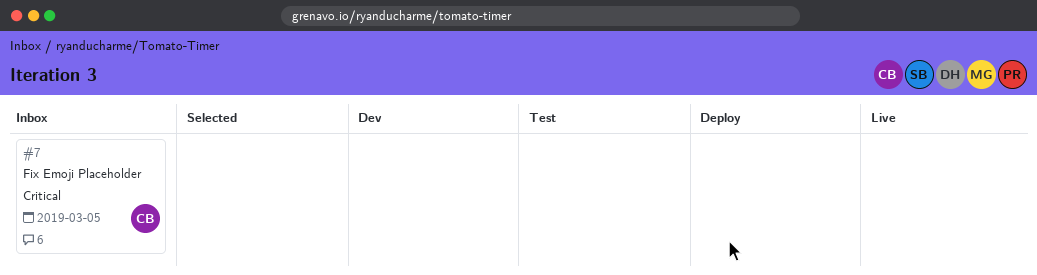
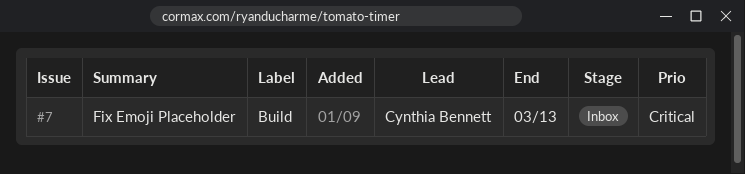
#7, due: Mar 5 -> Mar 13

